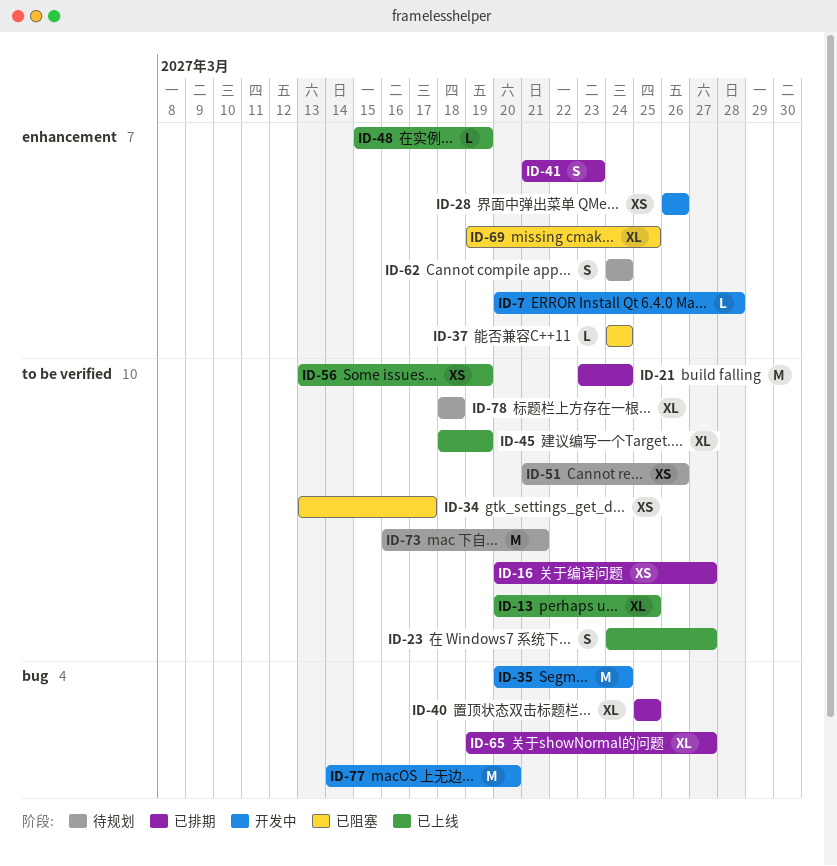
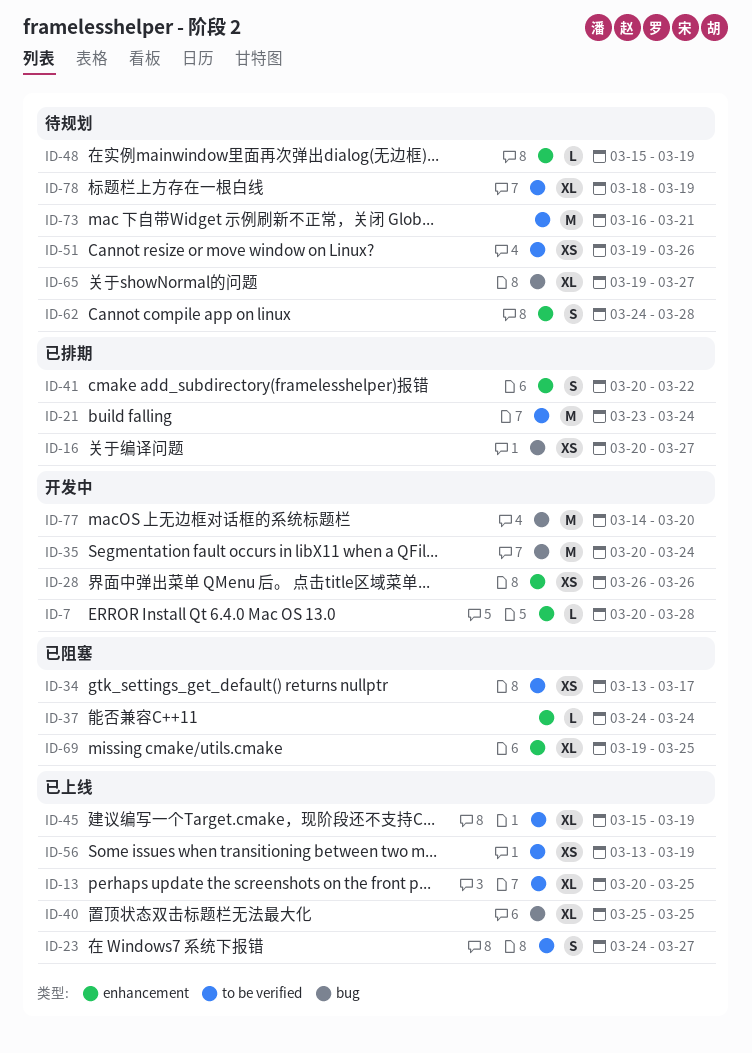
ID-16, label: to be verified -> bug
ID-40, status: 已排期 -> 已上线
ID-41, start: Mar 21 -> Mar 20
ID-41, due: Mar 23 -> Mar 22
ID-45, start: Mar 18 -> Mar 15
ID-48, status: 已上线 -> 待规划
ID-51, start: Mar 21 -> Mar 19
ID-62, due: Mar 24 -> Mar 28
ID-65, status: 已排期 -> 待规划
ID-78, due: Mar 18 -> Mar 19

